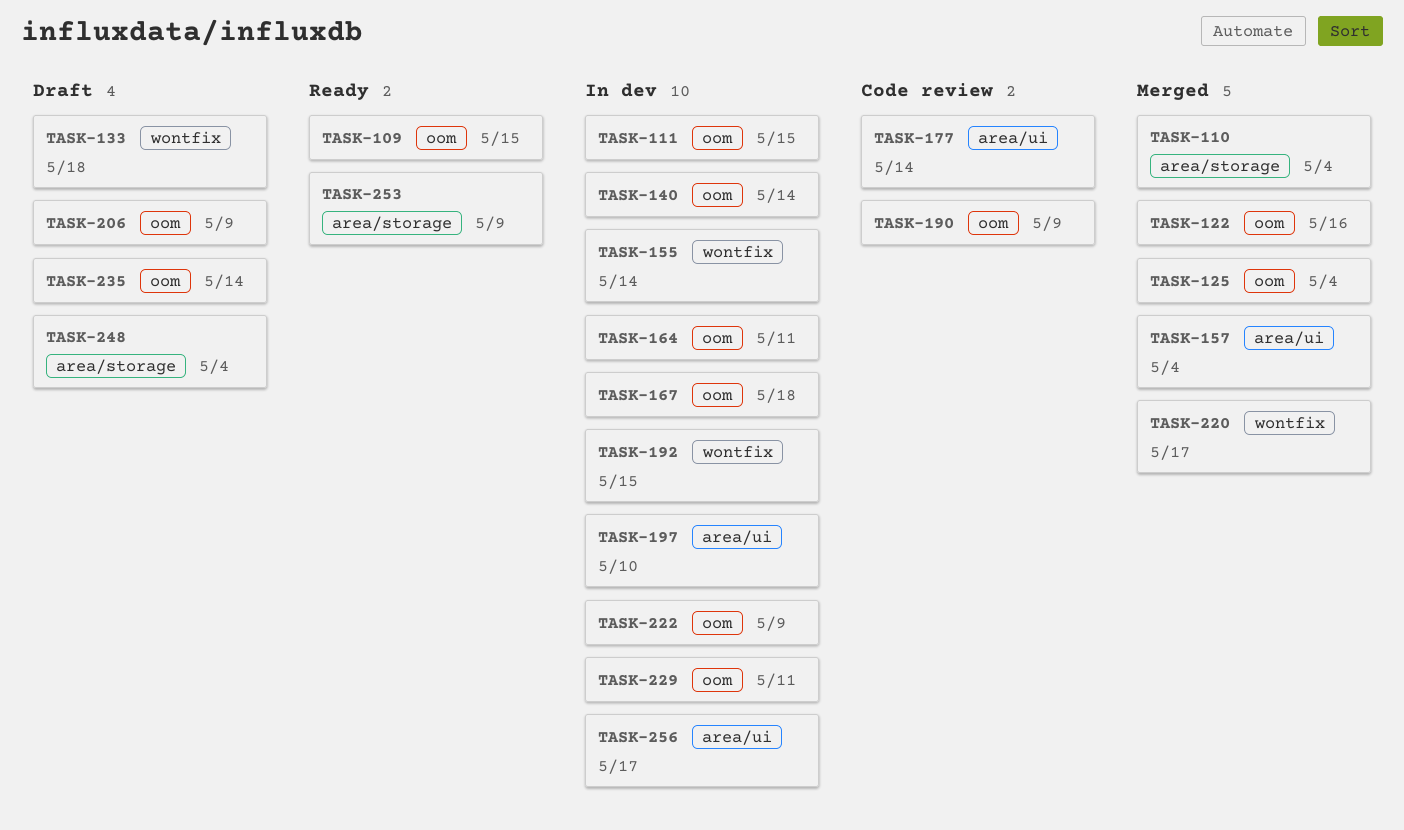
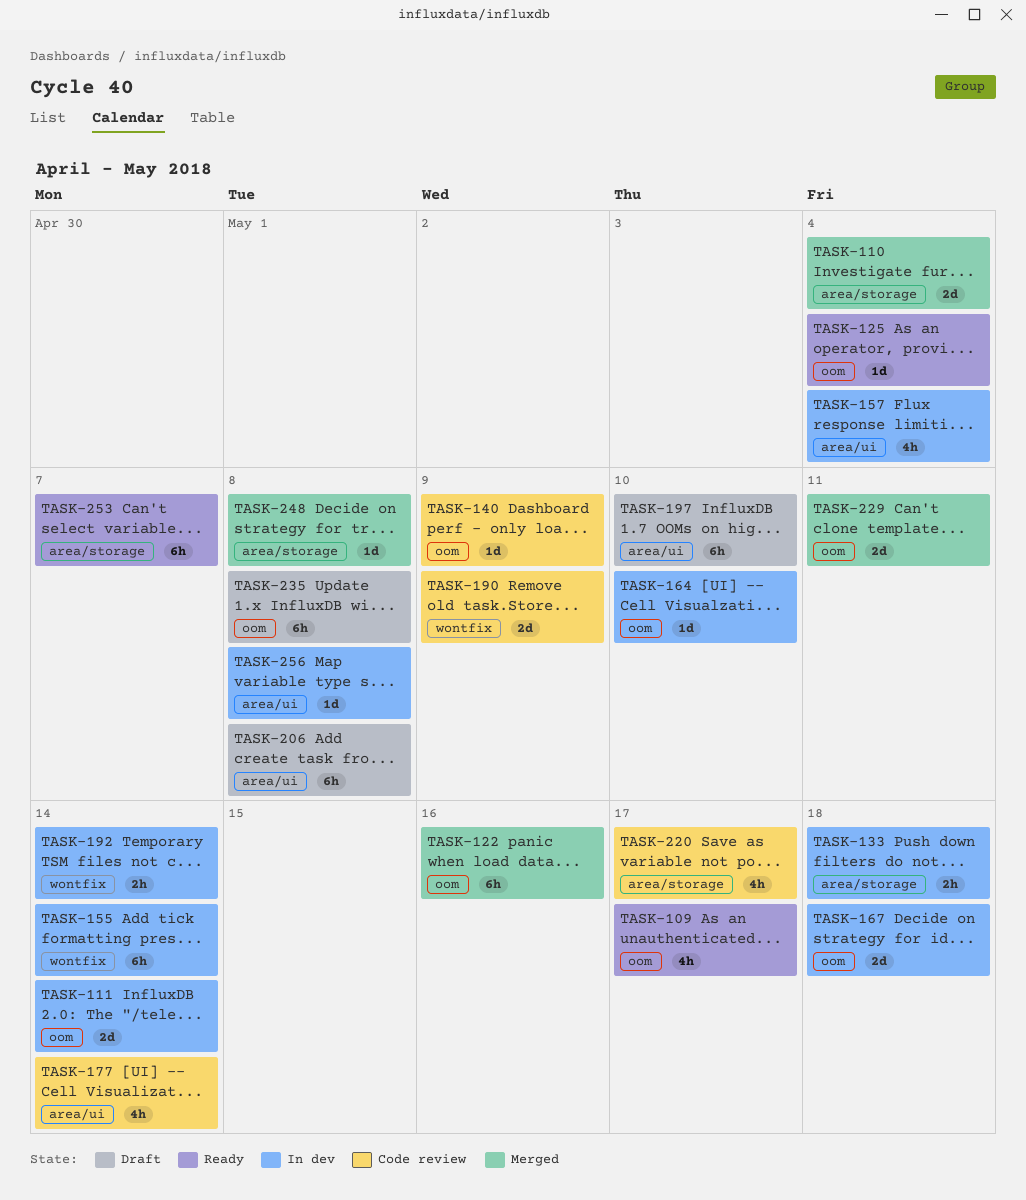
TASK-109, due: May 15 -> May 17
TASK-111, due: May 15 -> May 14
TASK-125, status: Merged -> Ready
TASK-133, status: Draft -> In dev
TASK-133, label: wontfix -> area/storage
TASK-140, status: In dev -> Code review
TASK-140, due: May 14 -> May 9
TASK-157, status: Merged -> In dev
TASK-164, due: May 11 -> May 10
TASK-190, label: oom -> wontfix
TASK-192, due: May 15 -> May 14
TASK-197, status: In dev -> Draft
TASK-206, label: oom -> area/ui
TASK-206, due: May 9 -> May 8
TASK-220, status: Merged -> Code review
TASK-220, label: wontfix -> area/storage
TASK-222: present -> none
TASK-229, status: In dev -> Merged
TASK-235, due: May 14 -> May 8
TASK-248, status: Draft -> Merged
TASK-248, due: May 4 -> May 8
TASK-253, due: May 9 -> May 7
TASK-256, due: May 17 -> May 8

